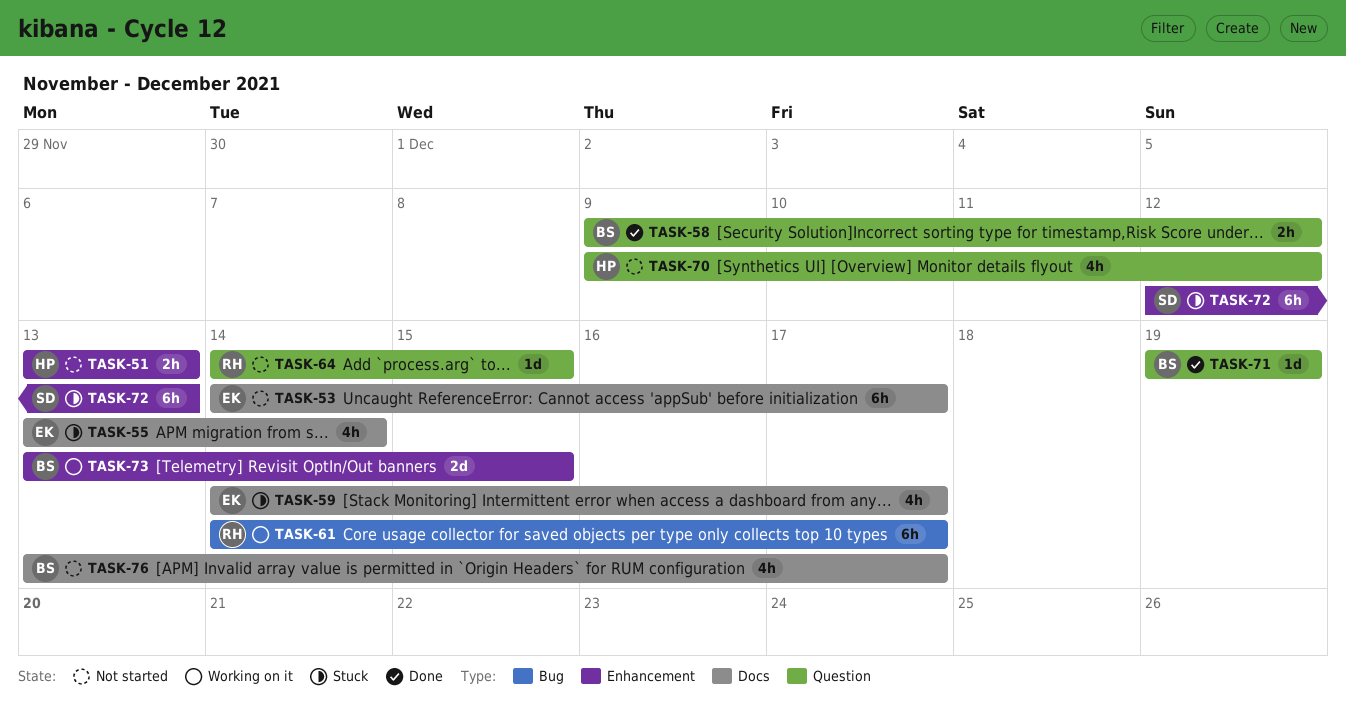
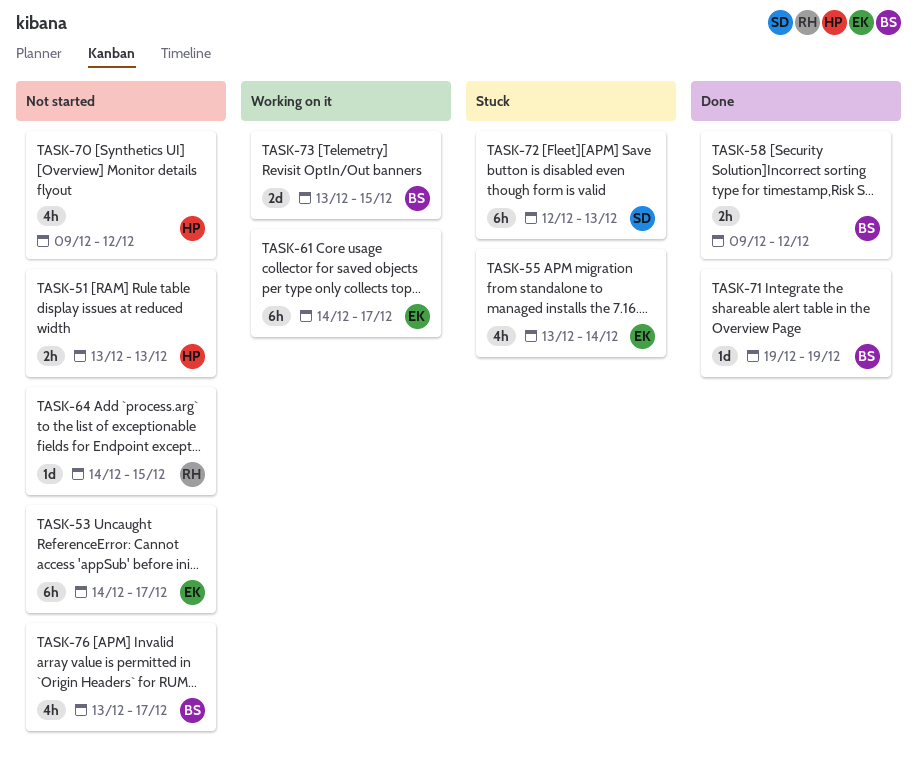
TASK-59: present -> none
TASK-61, owner: RH -> EK

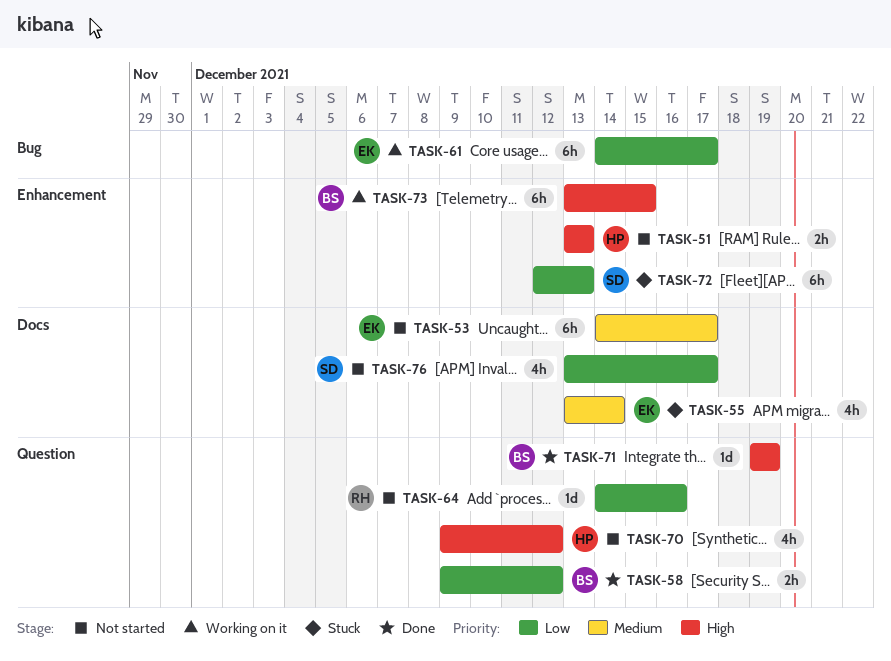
TASK-64, due: Dec 15 -> Dec 16
TASK-73, estimate: 2d -> 6h
TASK-76, owner: BS -> SD

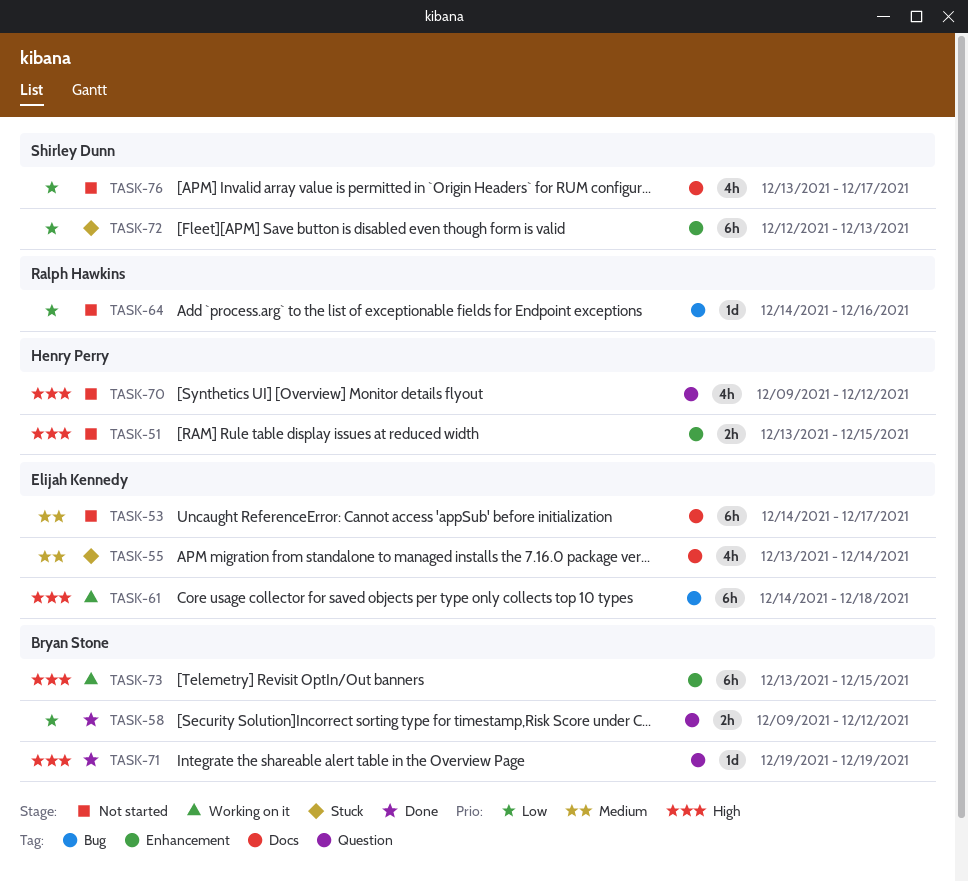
TASK-51, due: Dec 13 -> Dec 15
TASK-61, priority: Low -> High
TASK-61, due: Dec 17 -> Dec 18
TASK-64, label: Question -> Bug

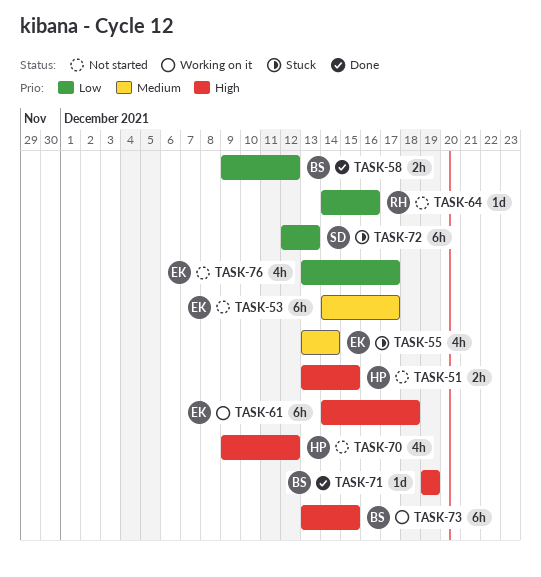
TASK-76, owner: Shirley Dunn -> Elijah Kennedy

